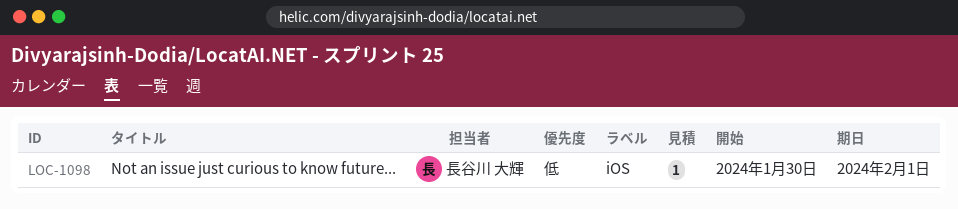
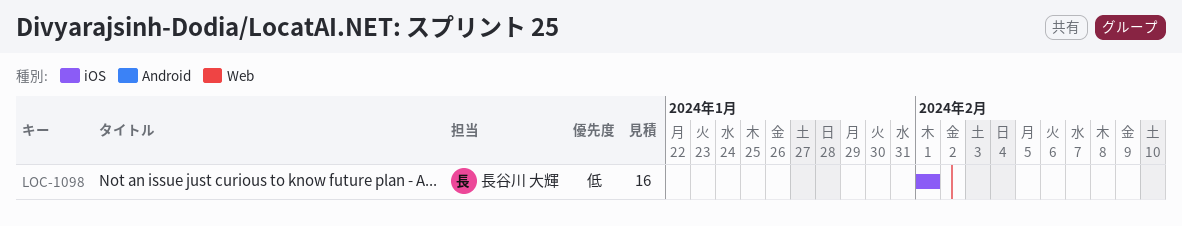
LOC-1098, estimate: 1 -> 16
LOC-1098, start: Jan 30 -> Feb 1

